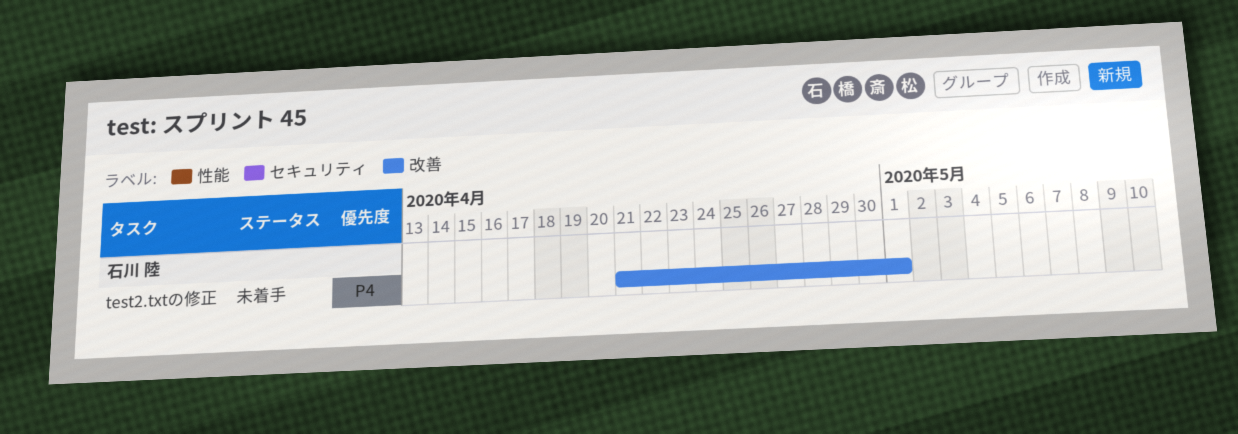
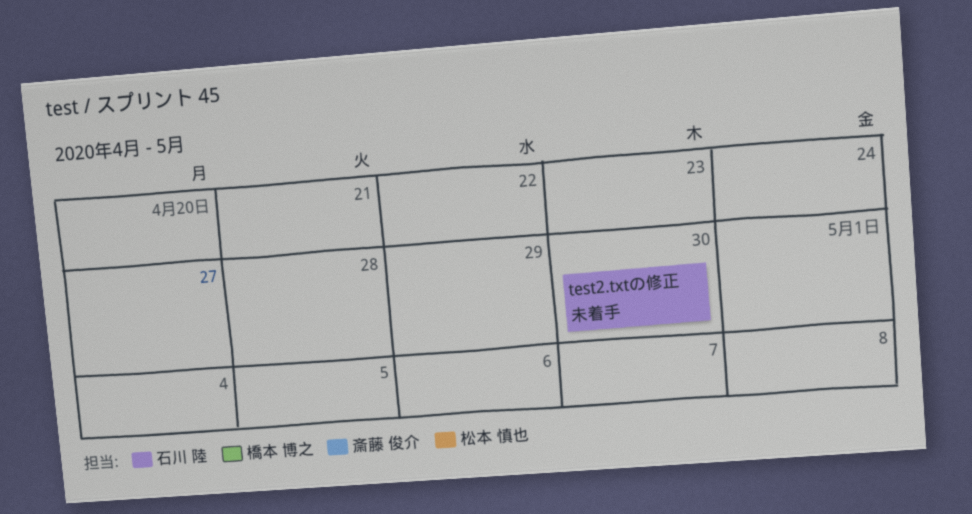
test2.txtの修正, due: May 1 -> Apr 30

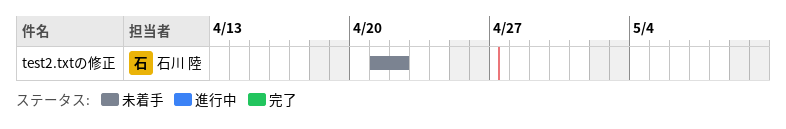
test2.txtの修正, due: Apr 30 -> Apr 22

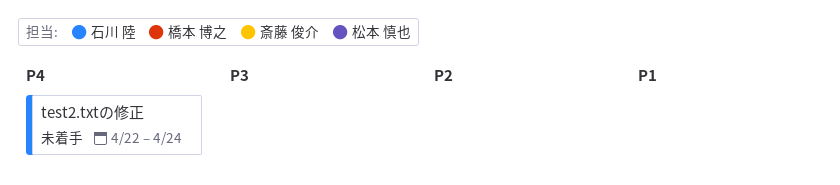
test2.txtの修正, start: Apr 21 -> Apr 22
test2.txtの修正, due: Apr 22 -> Apr 24

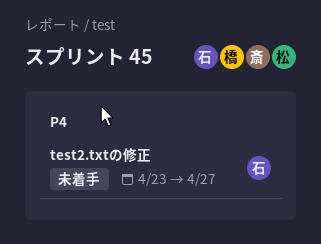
test2.txtの修正, start: Apr 22 -> Apr 23
test2.txtの修正, due: Apr 24 -> Apr 27

